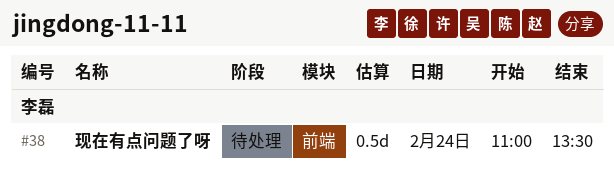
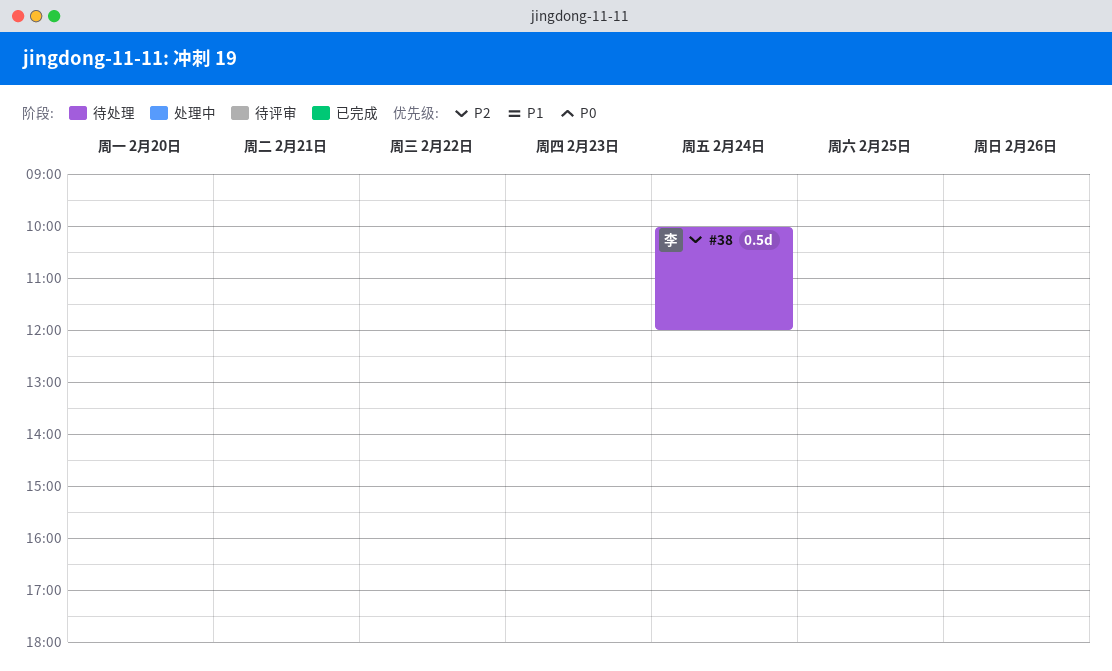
#38, begins: 11:00 -> 10:00
#38, ends: 13:30 -> 12:00

